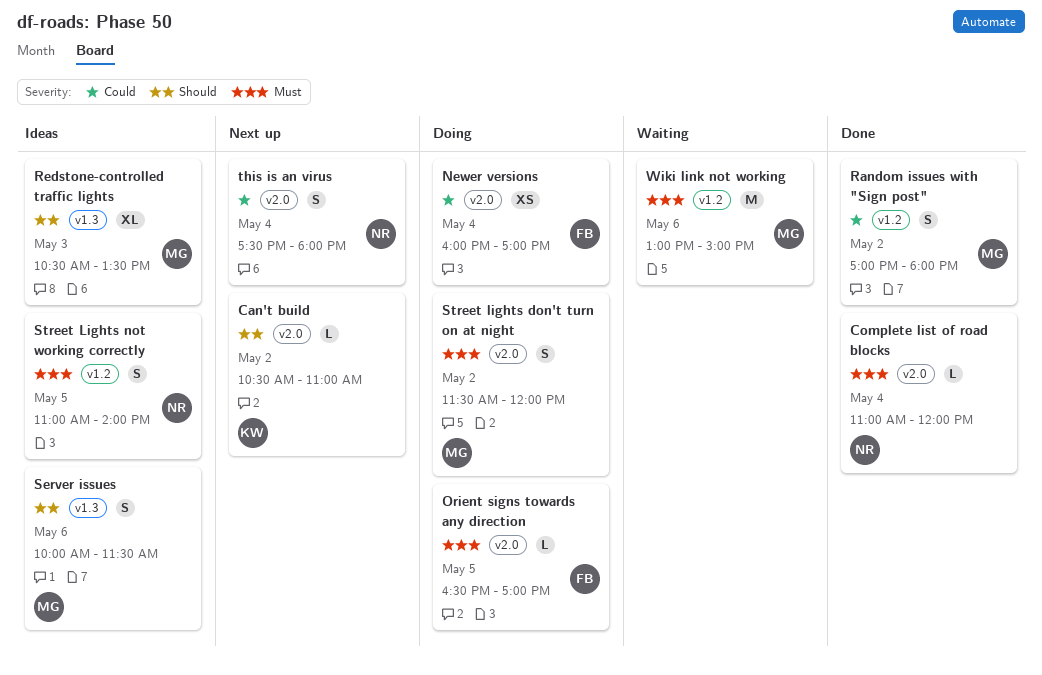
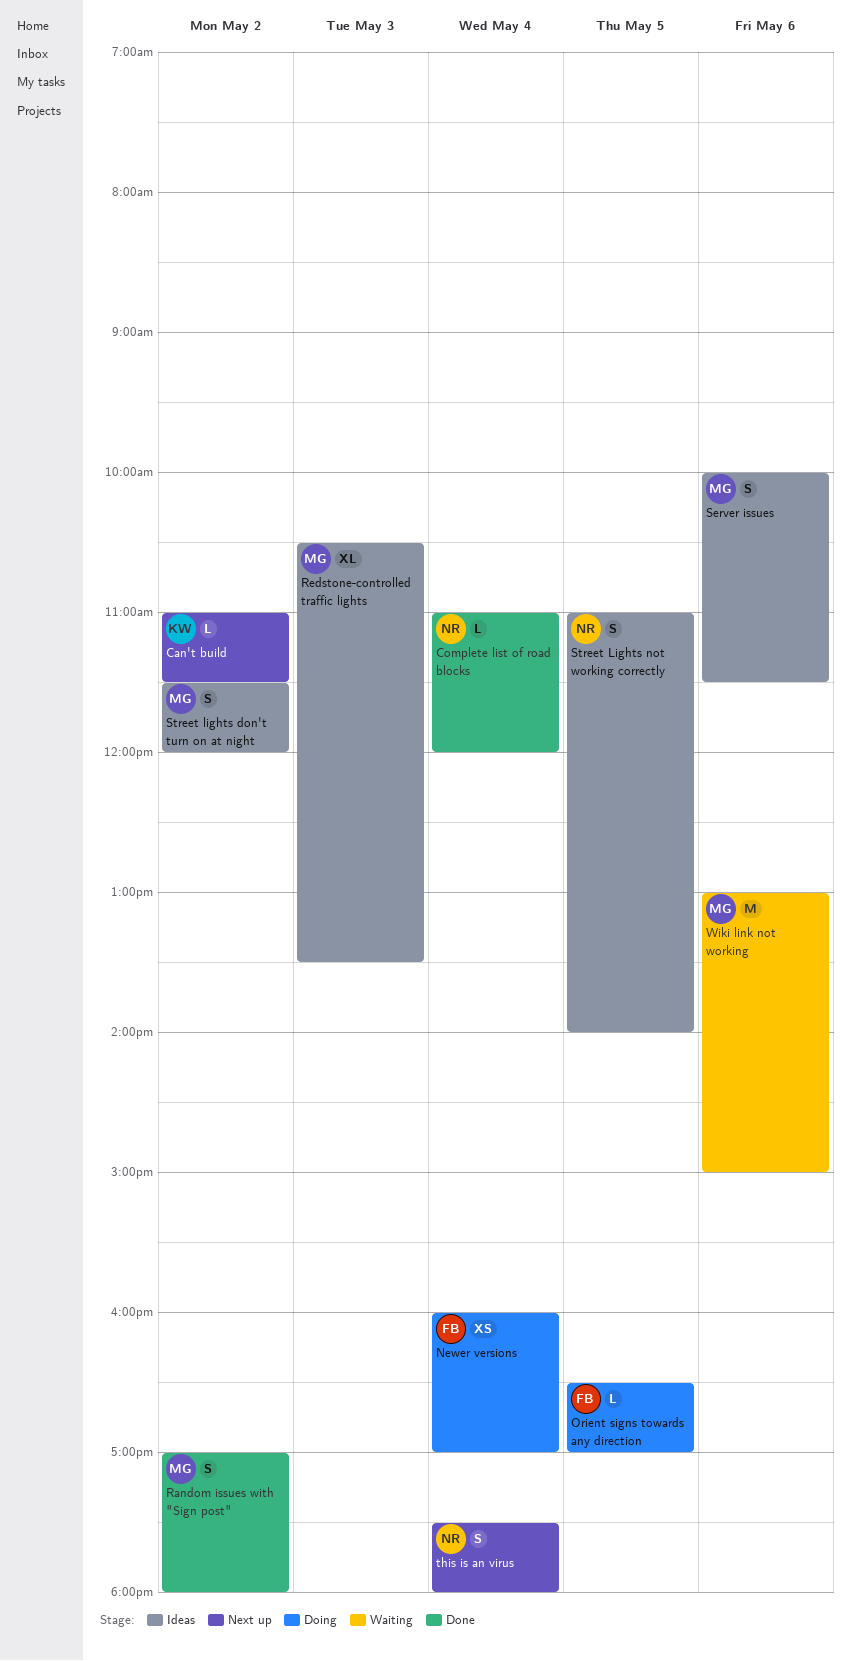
Can't build, begins: 10:30 -> 11:00
Can't build, ends: 11:00 -> 11:30
Street lights don't turn on at night, status: Doing -> Ideas

